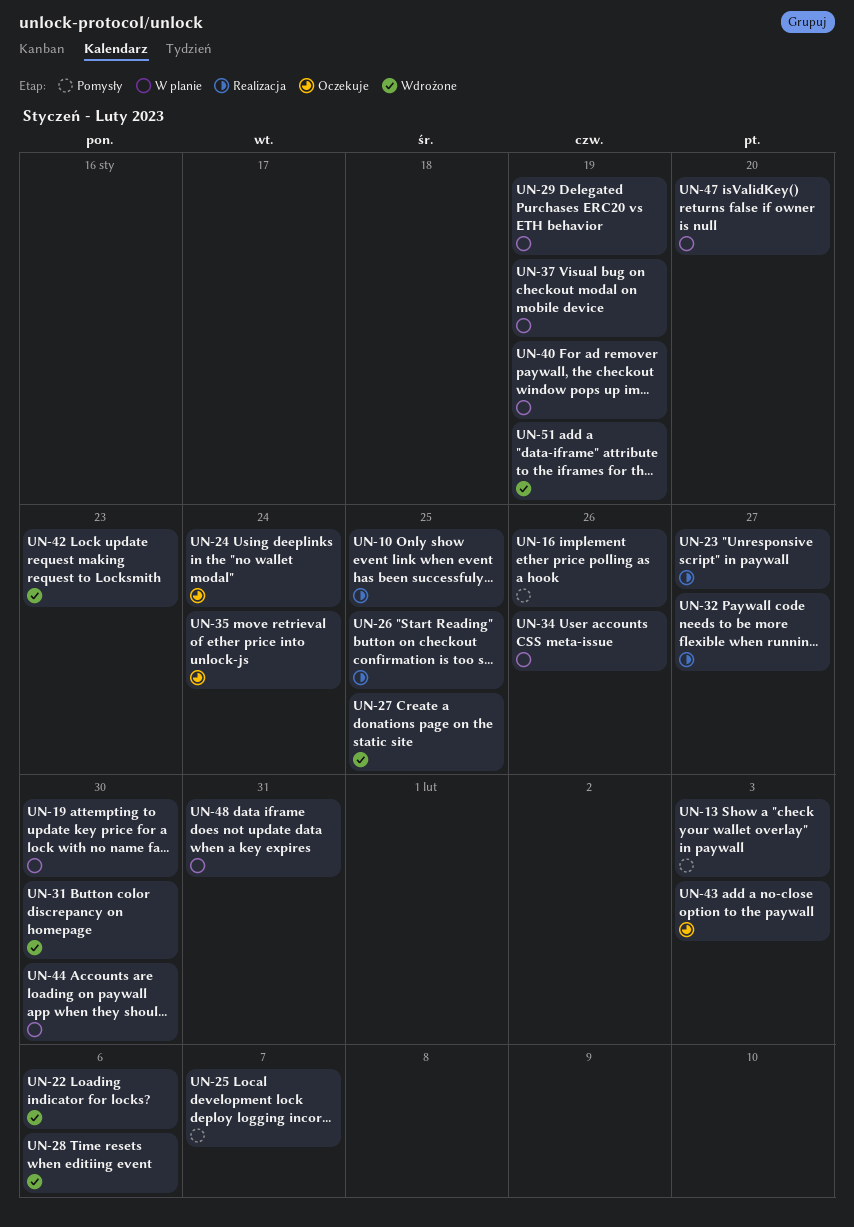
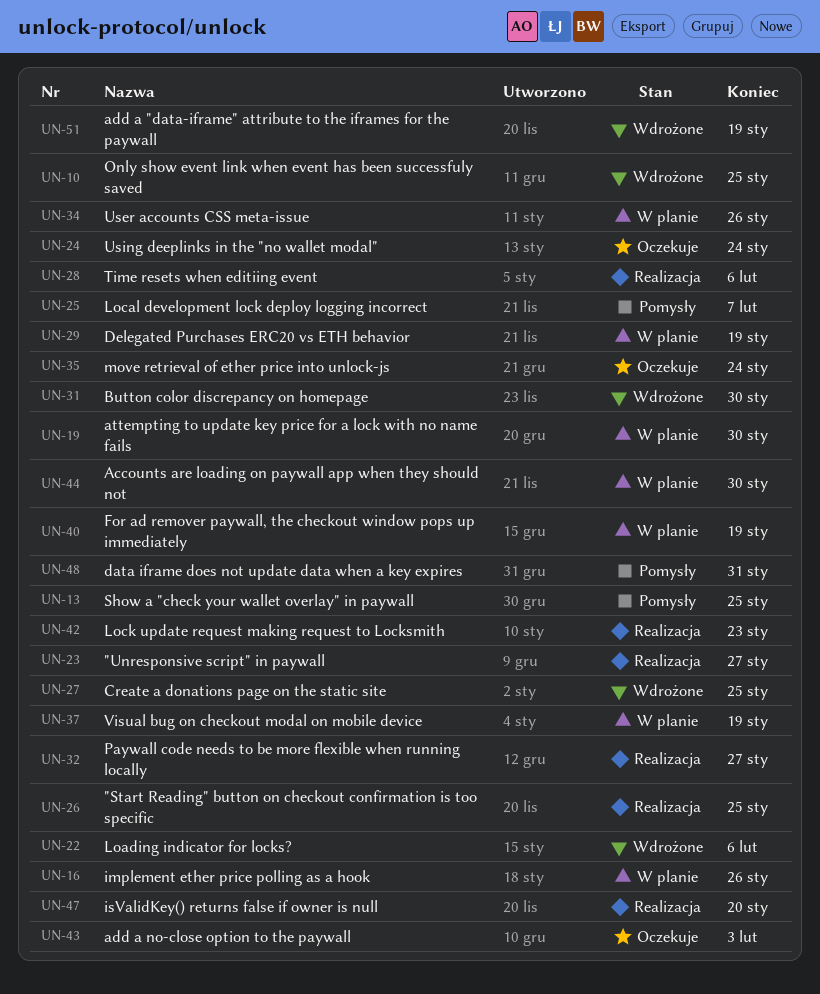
UN-10, status: Realizacja -> Wdrożone
UN-13, due: Feb 3 -> Jan 25
UN-16, status: Pomysły -> W planie
UN-28, status: Wdrożone -> Realizacja
UN-42, status: Wdrożone -> Realizacja
UN-47, status: W planie -> Realizacja
UN-48, status: W planie -> Pomysły

